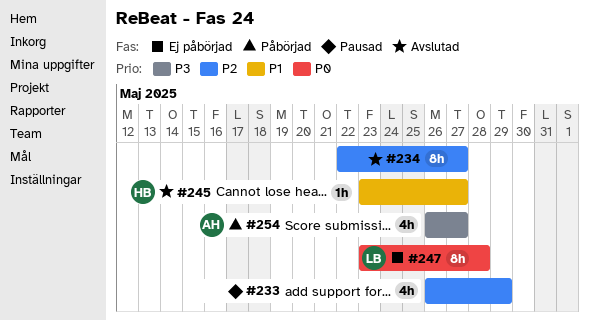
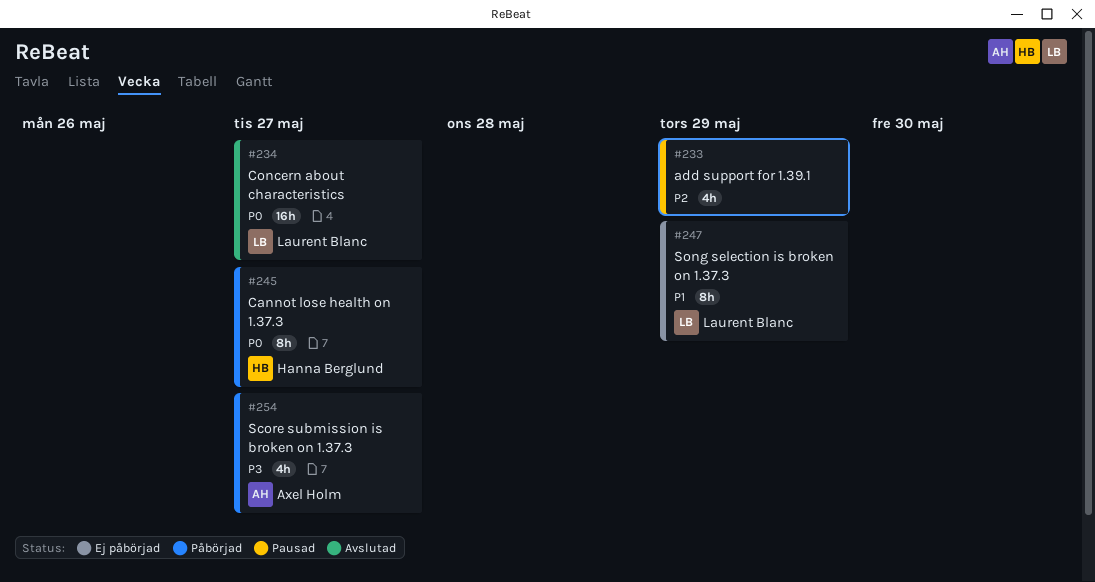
#234, owner: none -> Laurent Blanc
#234, priority: P2 -> P0
#234, estimate: 8h -> 16h
#245, status: Avslutad -> Påbörjad
#245, priority: P1 -> P0
#245, estimate: 1h -> 8h
#247, priority: P0 -> P1
#247, due: May 28 -> May 29

